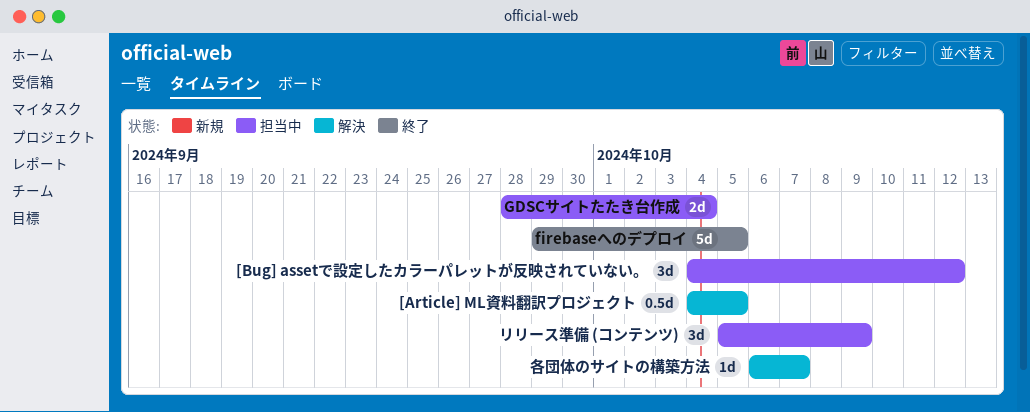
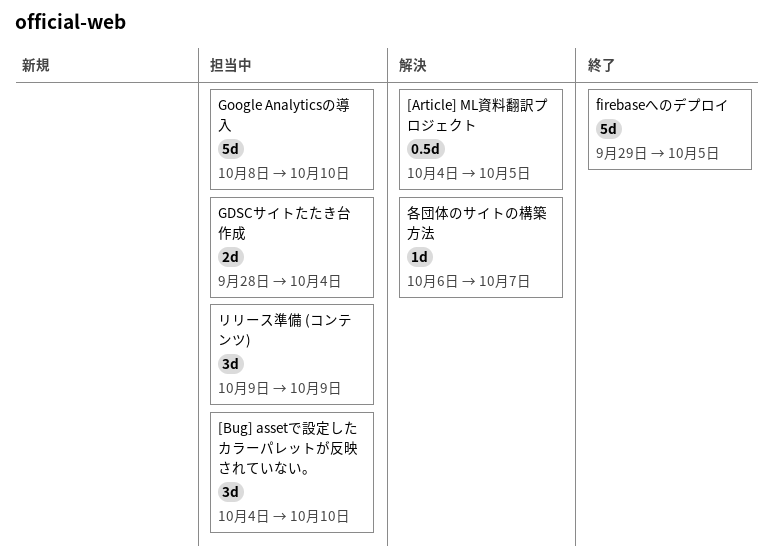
[Bug] assetで設定したカラーパレットが反映されていない。, due: Oct 12 -> Oct 10
Google Analyticsの導入: none -> present
リリース準備 (コンテンツ), start: Oct 5 -> Oct 9

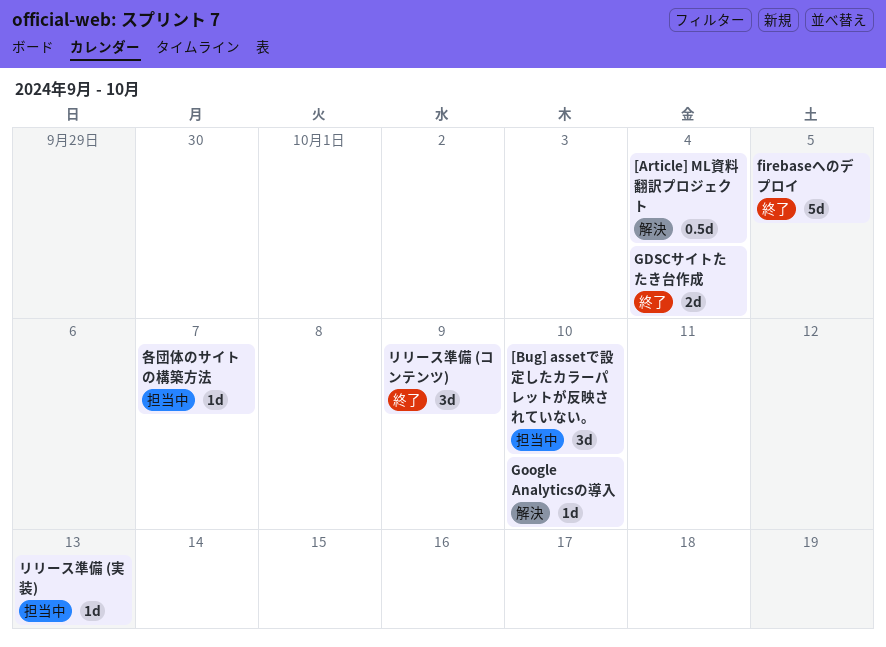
[Article] ML資料翻訳プロジェクト, due: Oct 5 -> Oct 4
GDSCサイトたたき台作成, status: 担当中 -> 終了
Google Analyticsの導入, status: 担当中 -> 解決
Google Analyticsの導入, estimate: 5d -> 1d
リリース準備 (コンテンツ), status: 担当中 -> 終了
リリース準備 (実装): none -> present
各団体のサイトの構築方法, status: 解決 -> 担当中

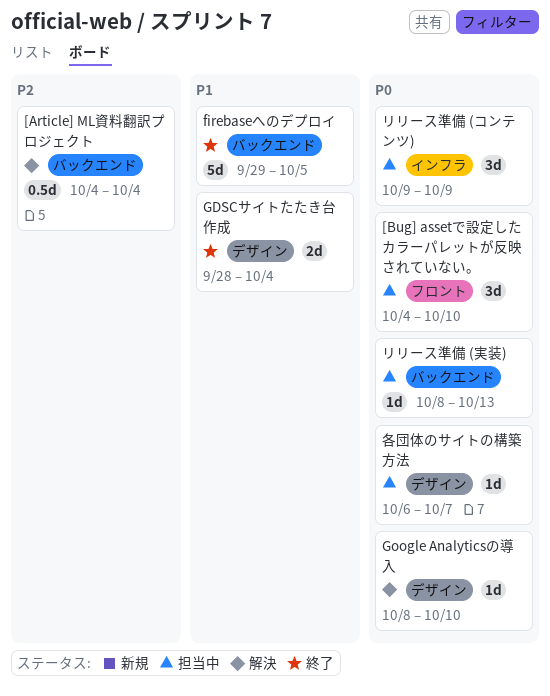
リリース準備 (コンテンツ), status: 終了 -> 担当中

